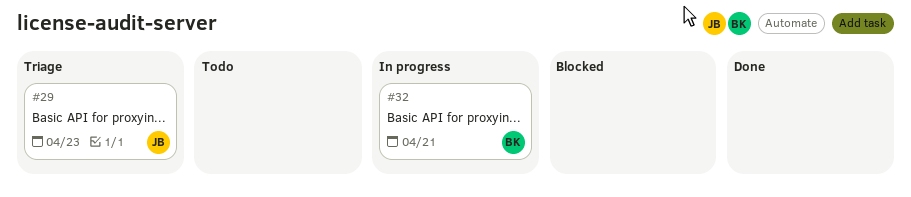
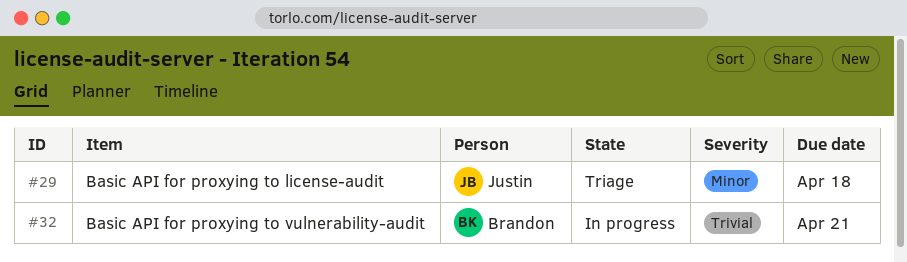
#29, due: Apr 23 -> Apr 18

